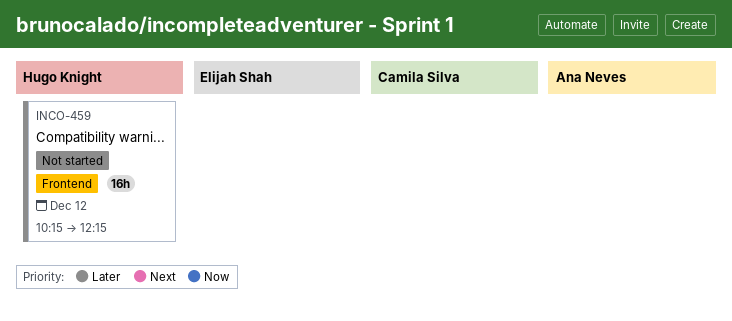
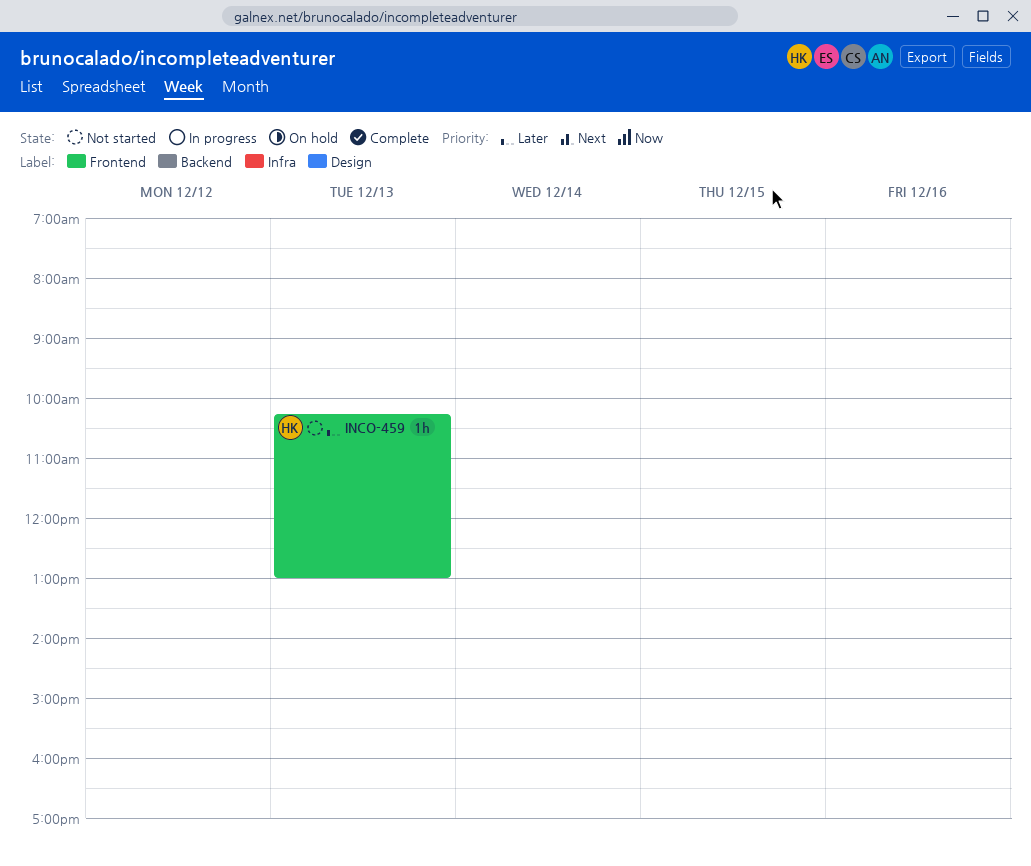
INCO-459, estimate: 16h -> 1h
INCO-459, day: Dec 12 -> Dec 13
INCO-459, ends: 12:15 -> 13:00

